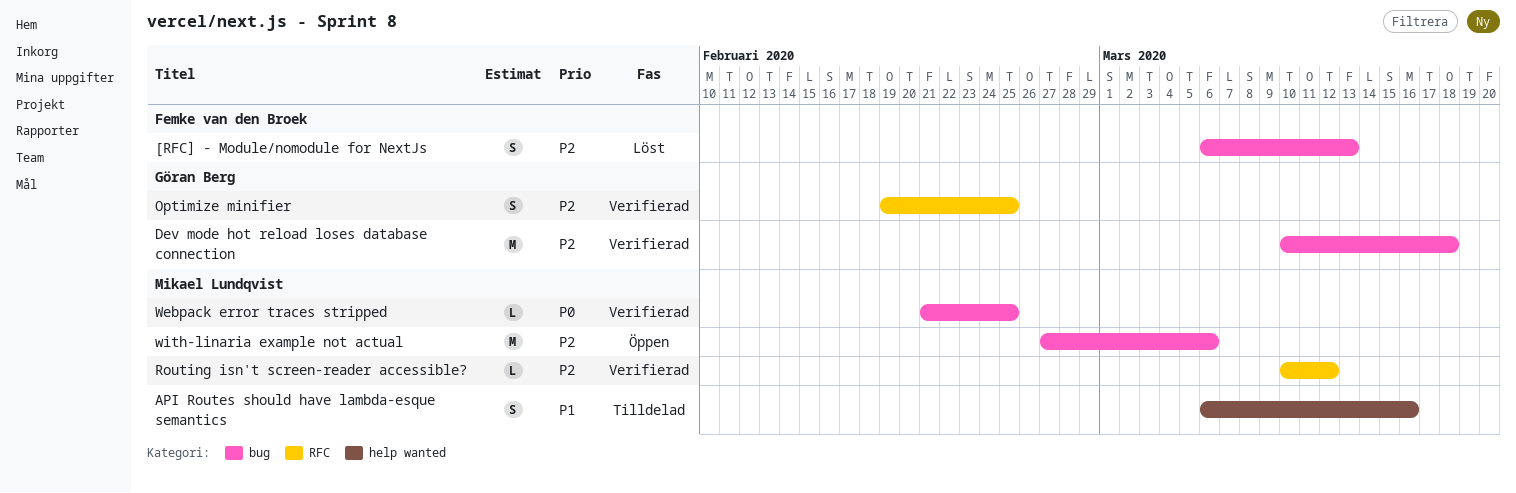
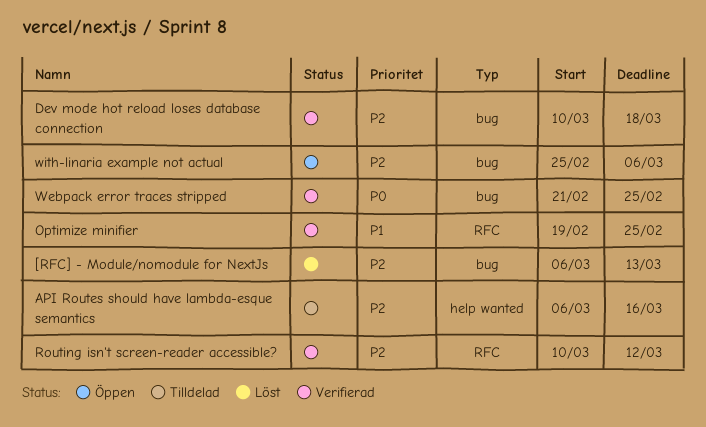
API Routes should have lambda-esque semantics, priority: P1 -> P2
Optimize minifier, priority: P2 -> P1
with-linaria example not actual, start: Feb 27 -> Feb 25

